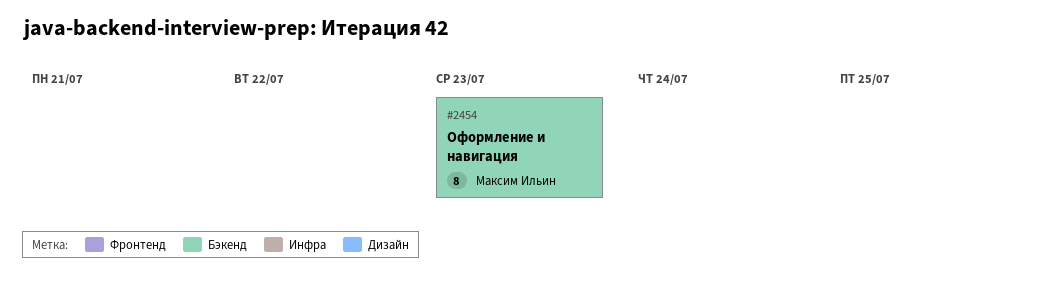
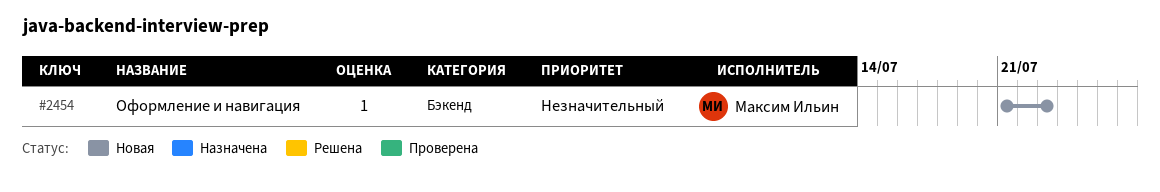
#2454, estimate: 8 -> 1

